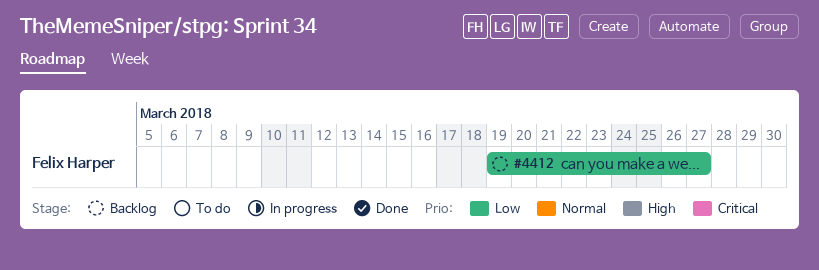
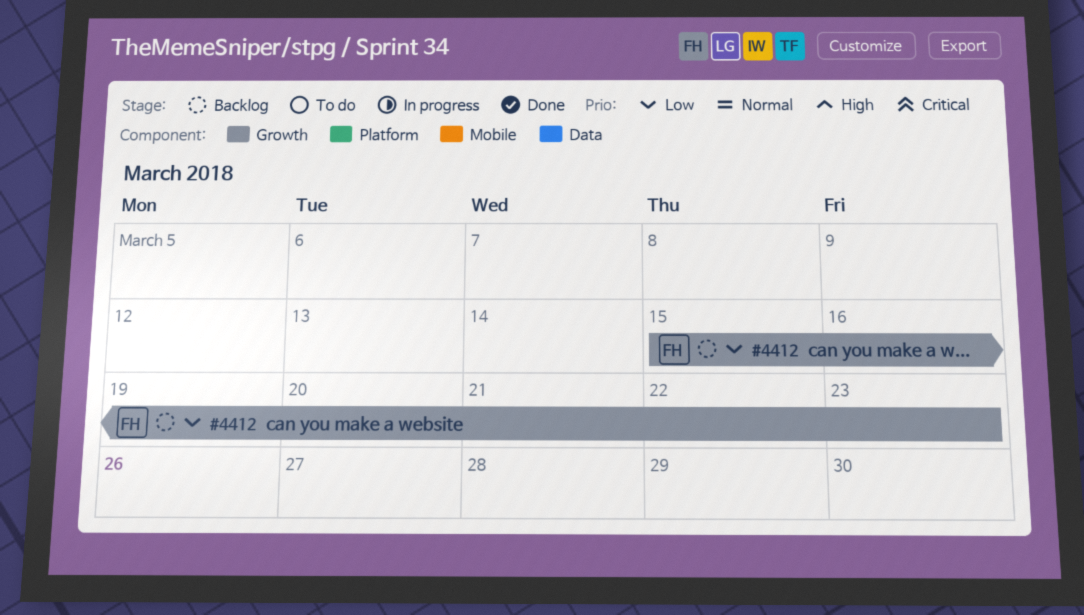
#4412, start: Mar 19 -> Mar 15
#4412, due: Mar 27 -> Mar 23

